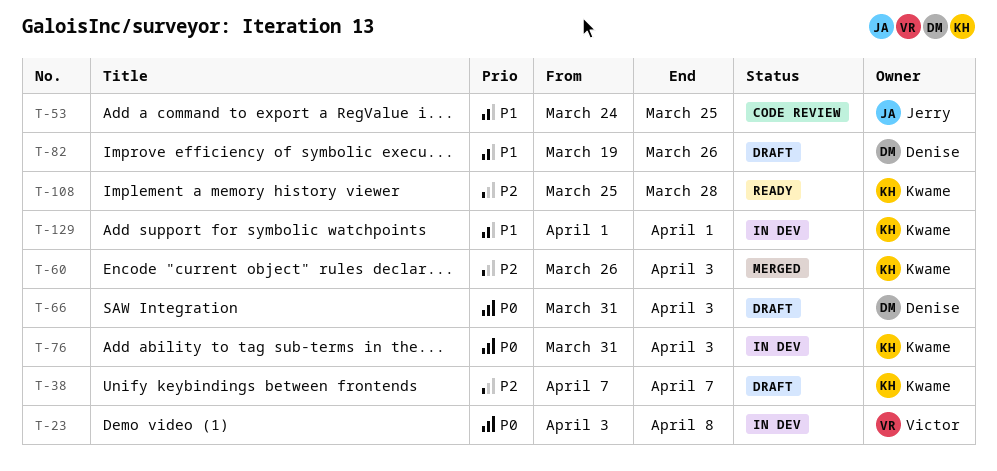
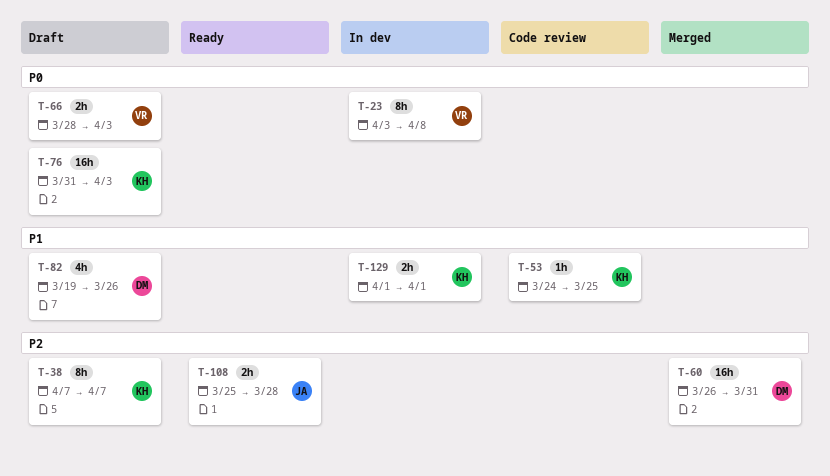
T-53, owner: Jerry -> Kwame
T-60, owner: Kwame -> Denise
T-60, due: Apr 3 -> Mar 31
T-66, owner: Denise -> Victor
T-66, start: Mar 31 -> Mar 28
T-76, status: In dev -> Draft
T-108, owner: Kwame -> Jerry

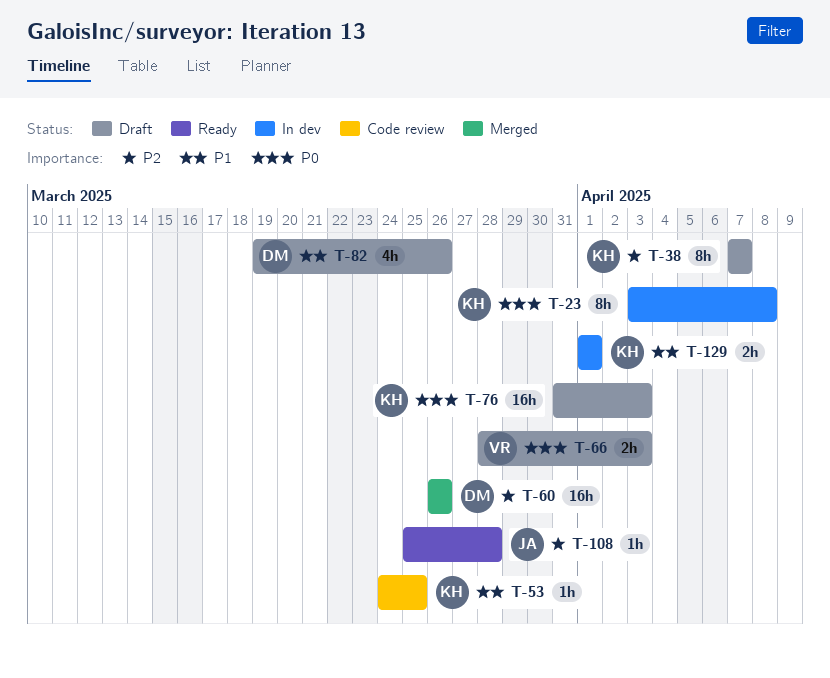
T-23, owner: VR -> KH
T-60, due: Mar 31 -> Mar 26
T-108, estimate: 2h -> 1h

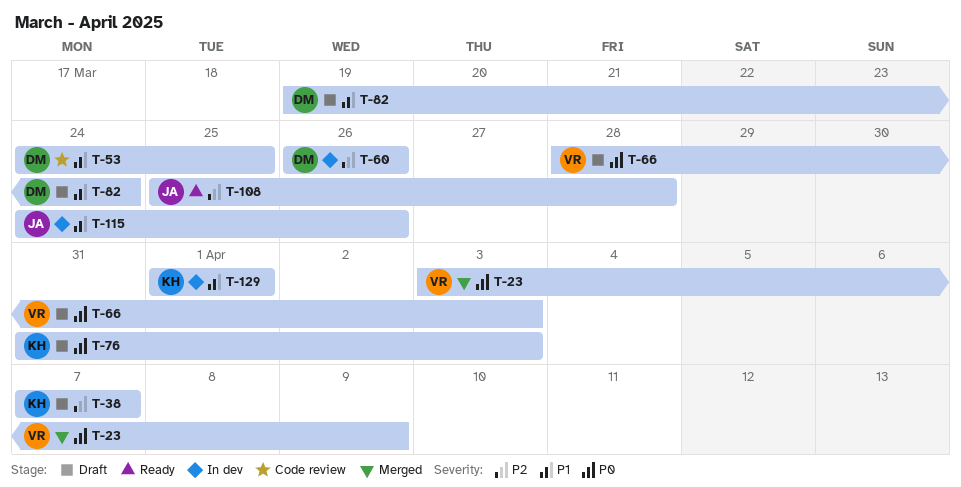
T-23, status: In dev -> Merged
T-23, owner: KH -> VR
T-23, due: Apr 8 -> Apr 9
T-53, owner: KH -> DM
T-60, status: Merged -> In dev
T-82, due: Mar 26 -> Mar 24
T-115: none -> present

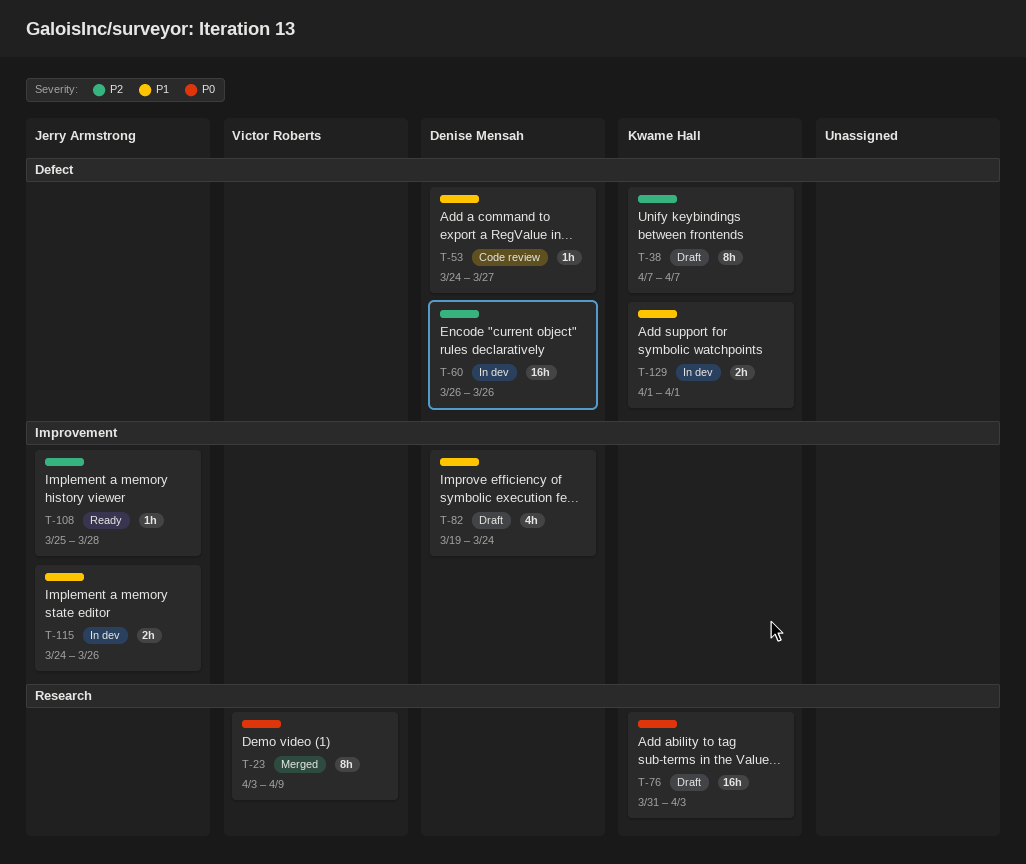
T-53, due: Mar 25 -> Mar 27
T-66: present -> none

